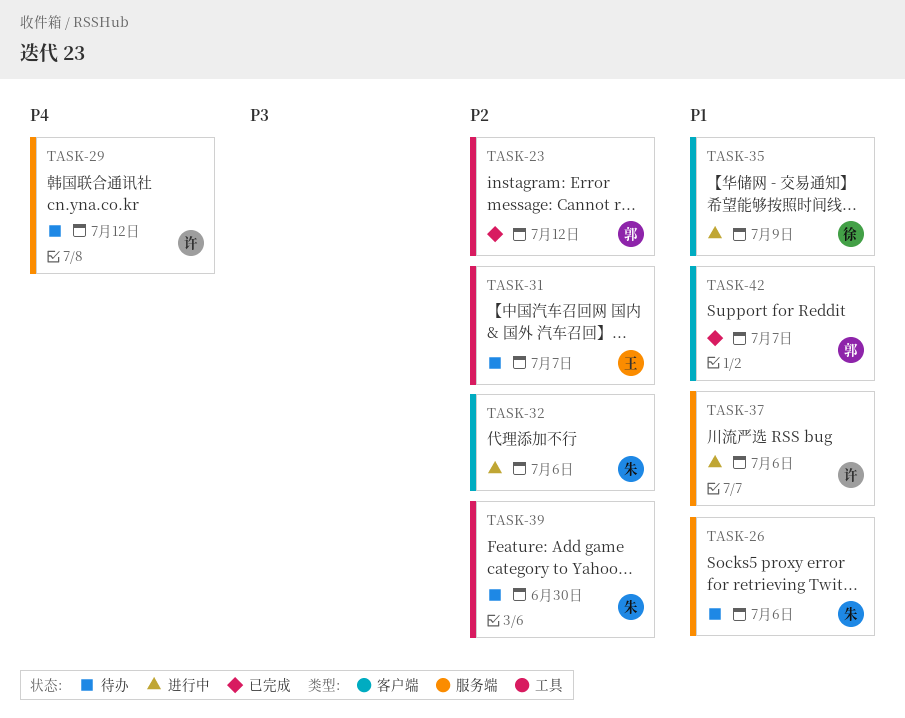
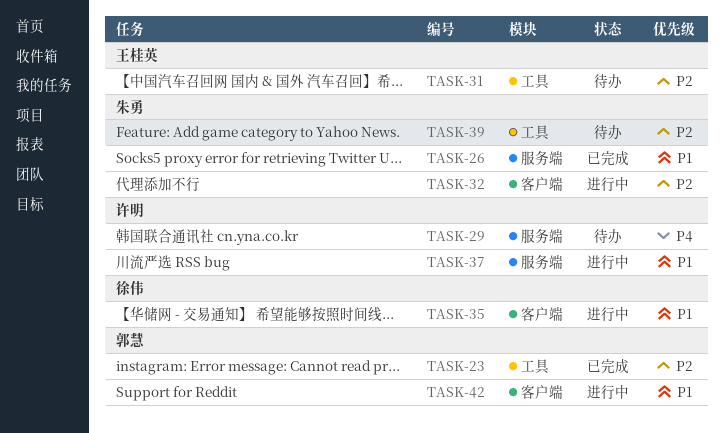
TASK-26, status: 待办 -> 已完成
TASK-42, status: 已完成 -> 进行中

